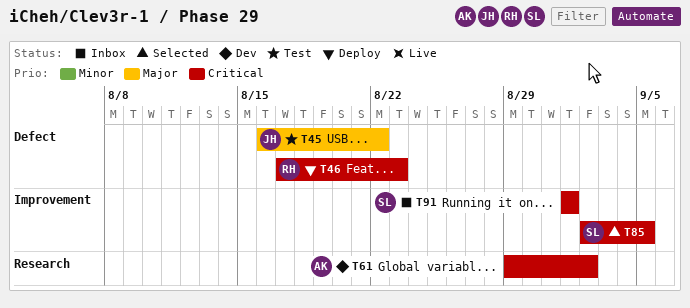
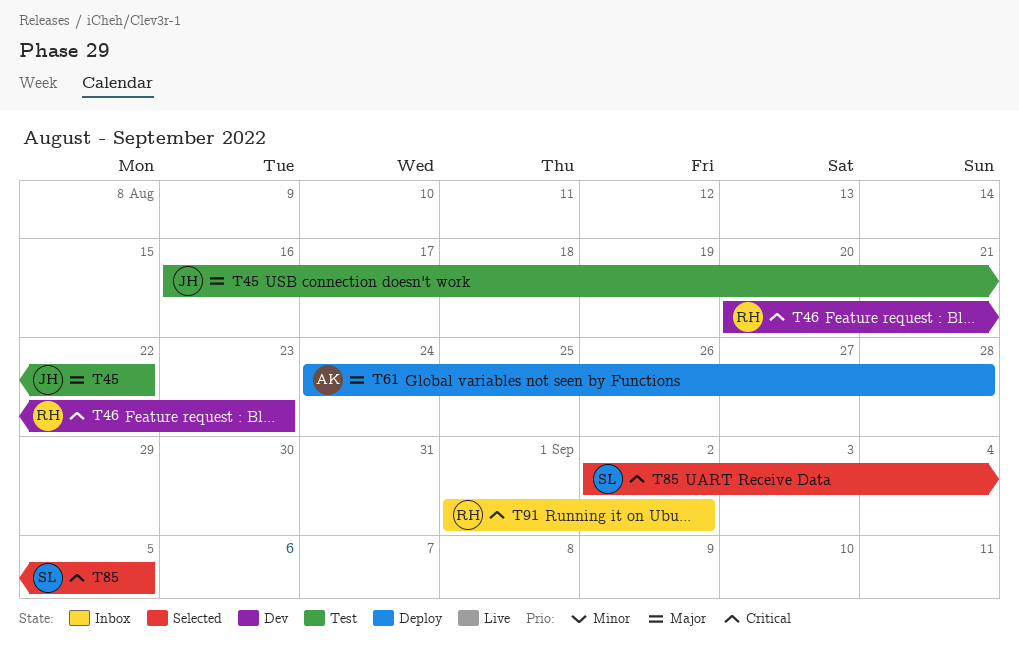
T46, status: Deploy -> Dev
T46, start: Aug 17 -> Aug 20
T61, status: Dev -> Deploy
T61, priority: Critical -> Major
T61, start: Aug 29 -> Aug 24
T61, due: Sep 2 -> Aug 28
T91, owner: SL -> RH
T91, due: Sep 1 -> Sep 2

